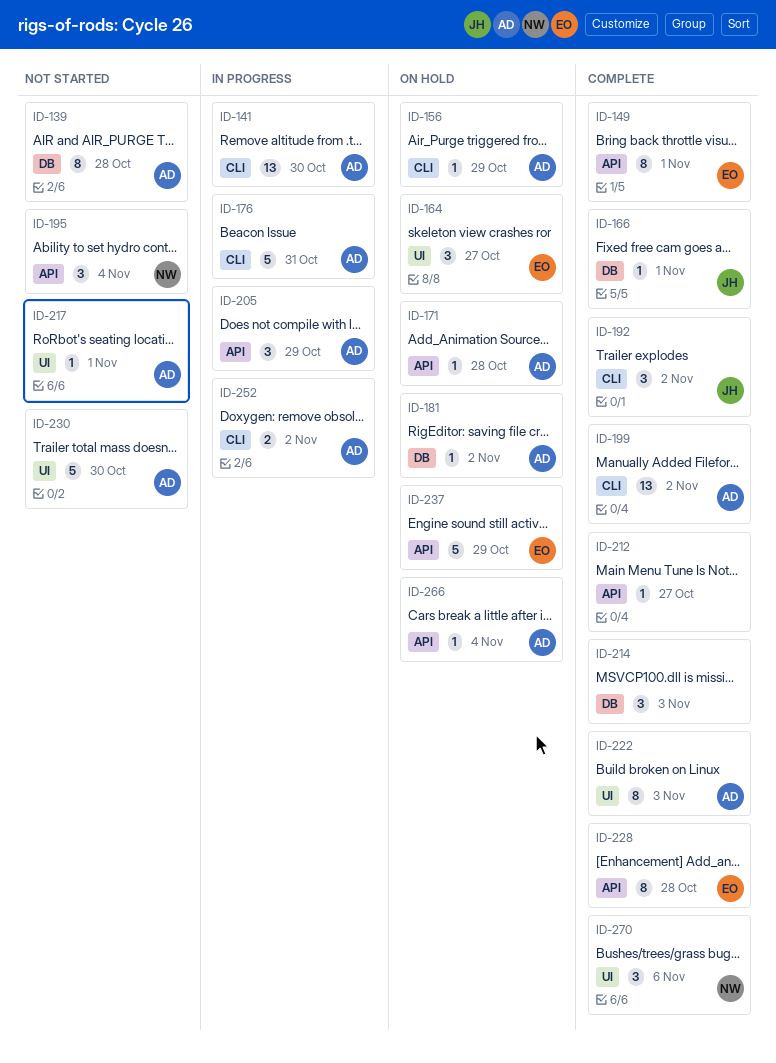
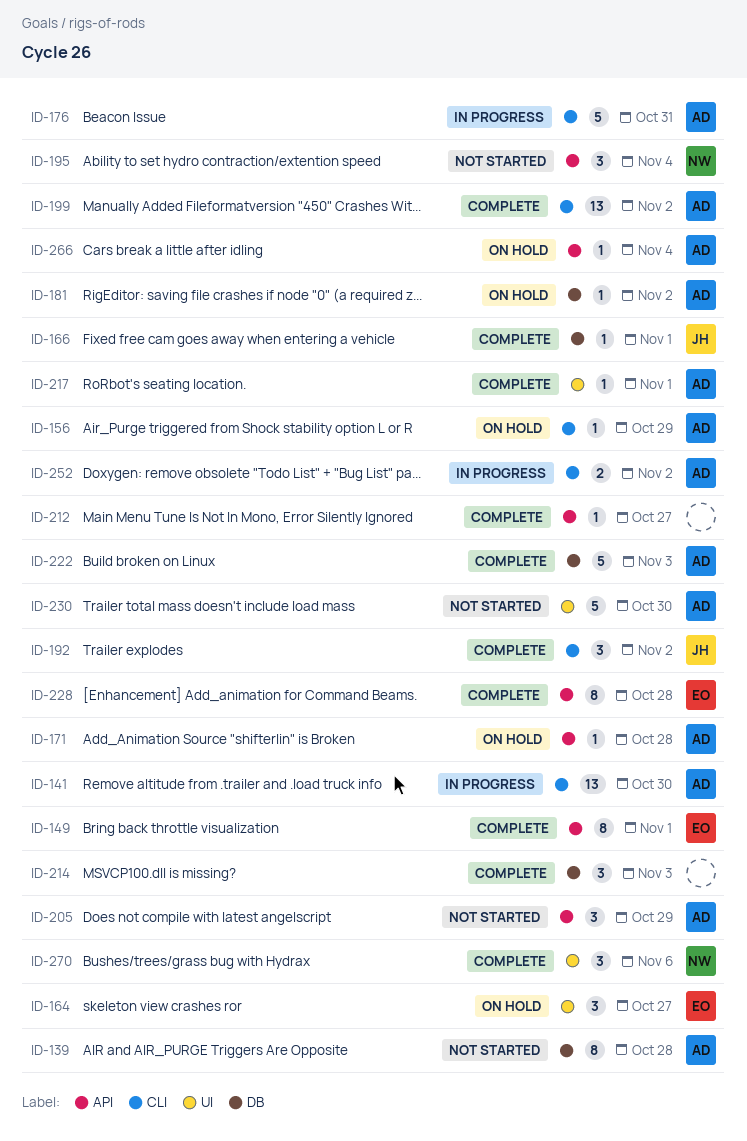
ID-205, status: In progress -> Not started
ID-217, status: Not started -> Complete
ID-222, label: UI -> DB
ID-222, estimate: 8 -> 5
ID-237: present -> none

